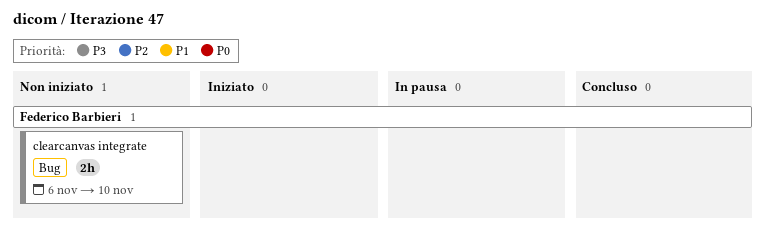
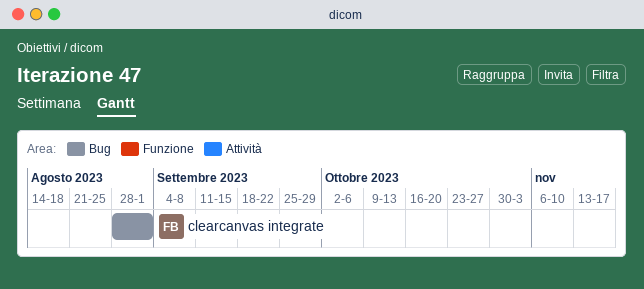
clearcanvas integrate, start: Nov 6 -> Aug 28
clearcanvas integrate, due: Nov 10 -> Sep 1

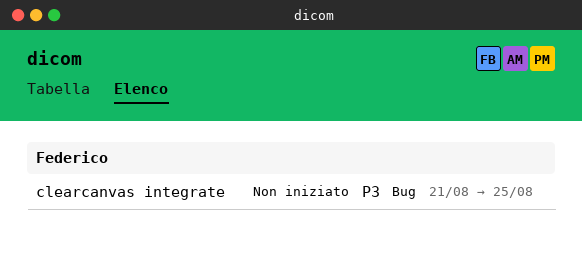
clearcanvas integrate, start: Aug 28 -> Aug 21
clearcanvas integrate, due: Sep 1 -> Aug 25

